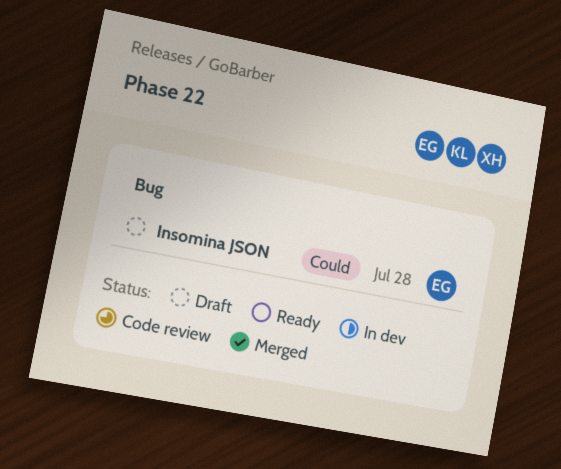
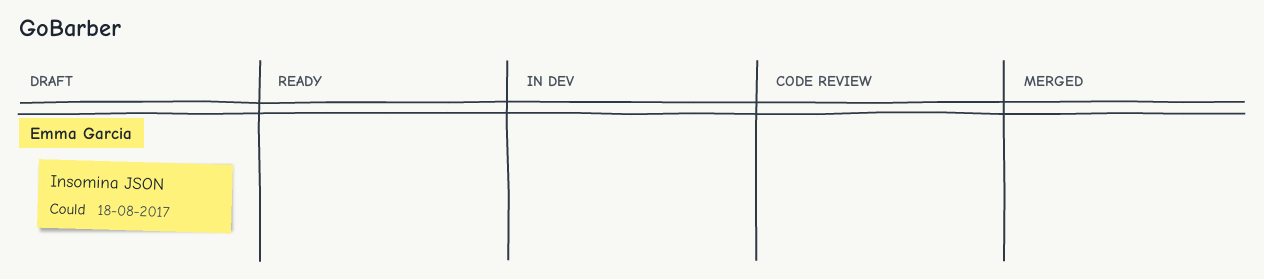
Insomina JSON, due: Jul 28 -> Aug 18

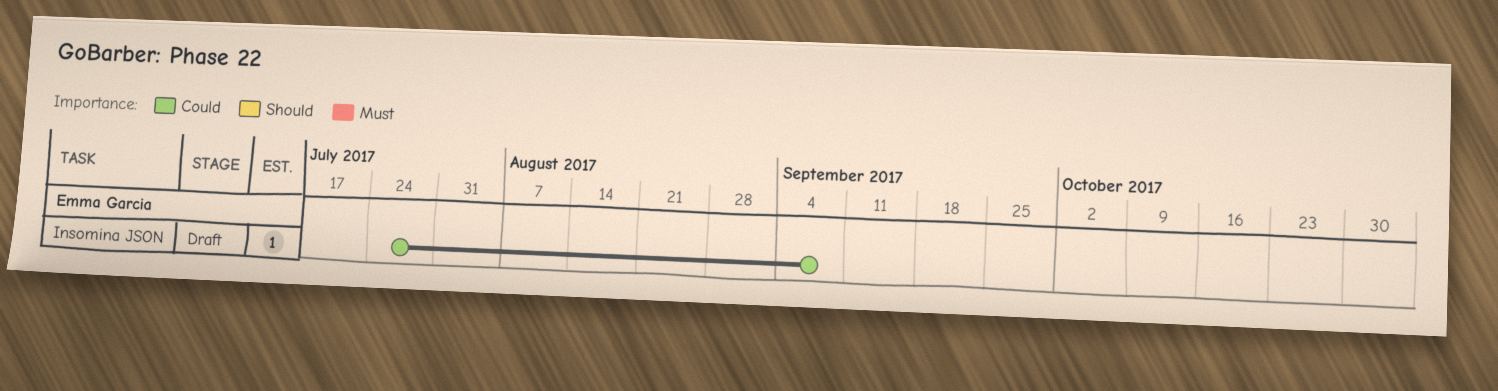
Insomina JSON, due: Aug 18 -> Sep 8

